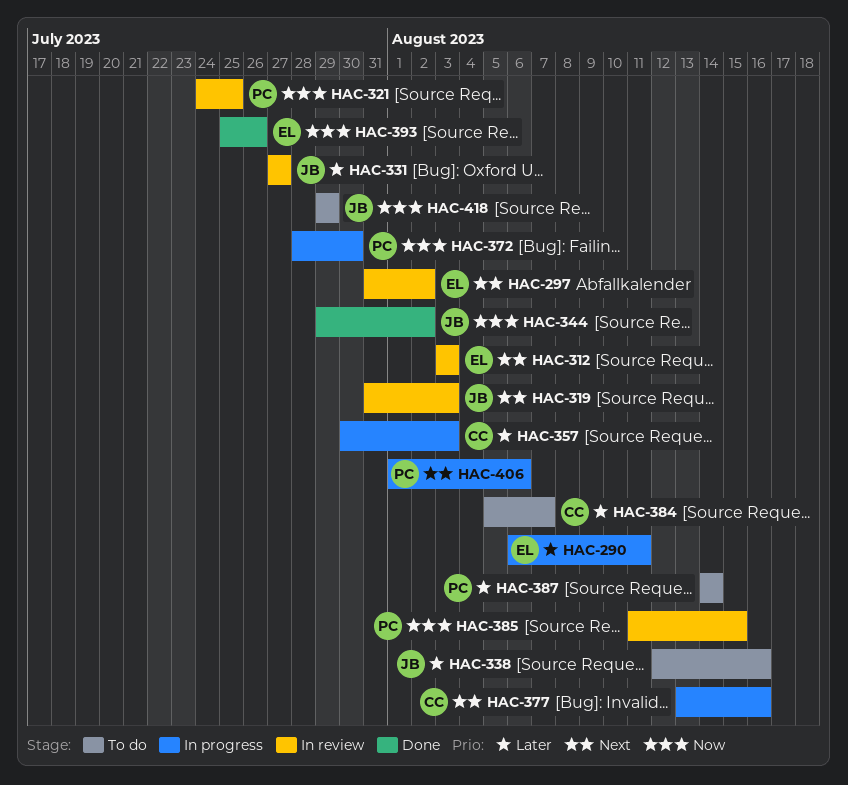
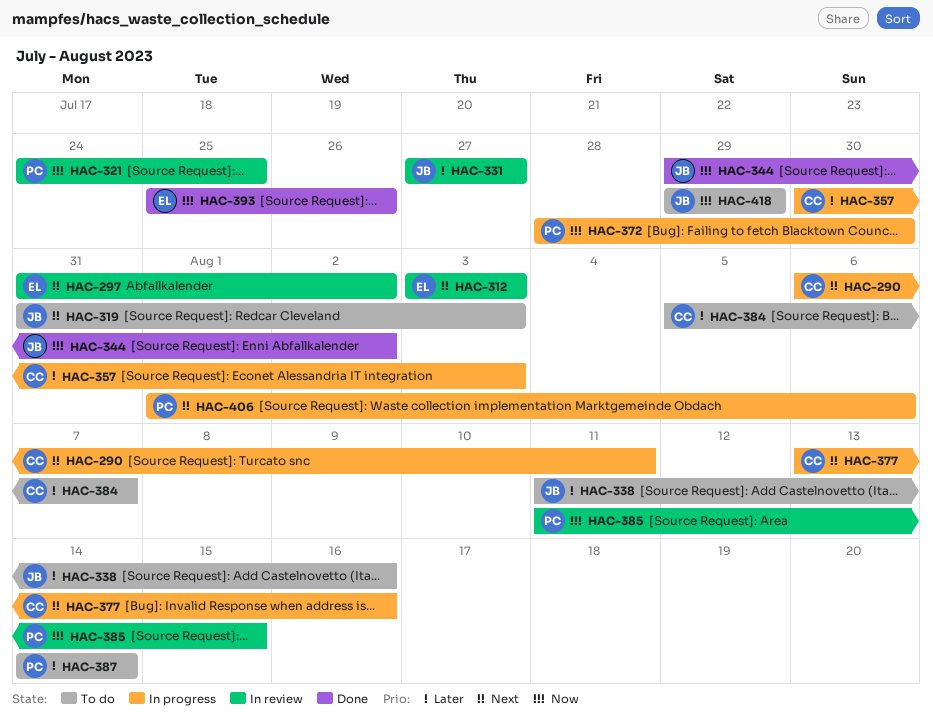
HAC-290, owner: EL -> CC
HAC-290, priority: Later -> Next
HAC-319, status: In review -> To do
HAC-338, start: Aug 12 -> Aug 11

